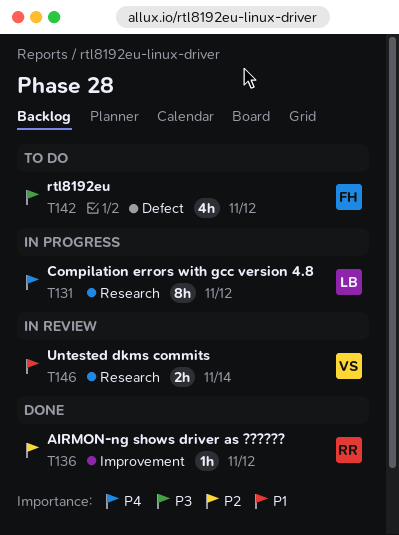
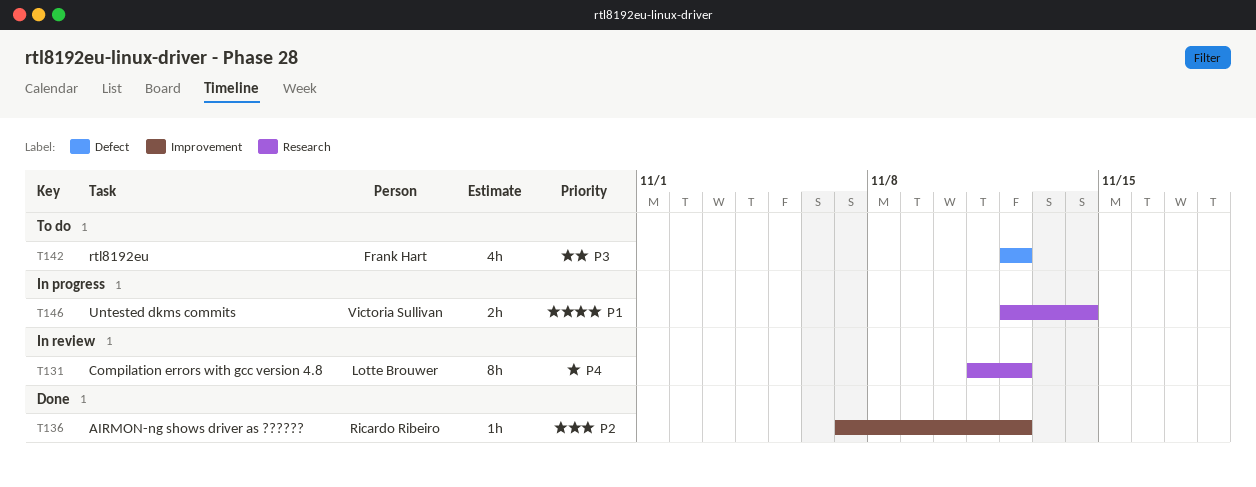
T131, status: In progress -> In review
T146, status: In review -> In progress

